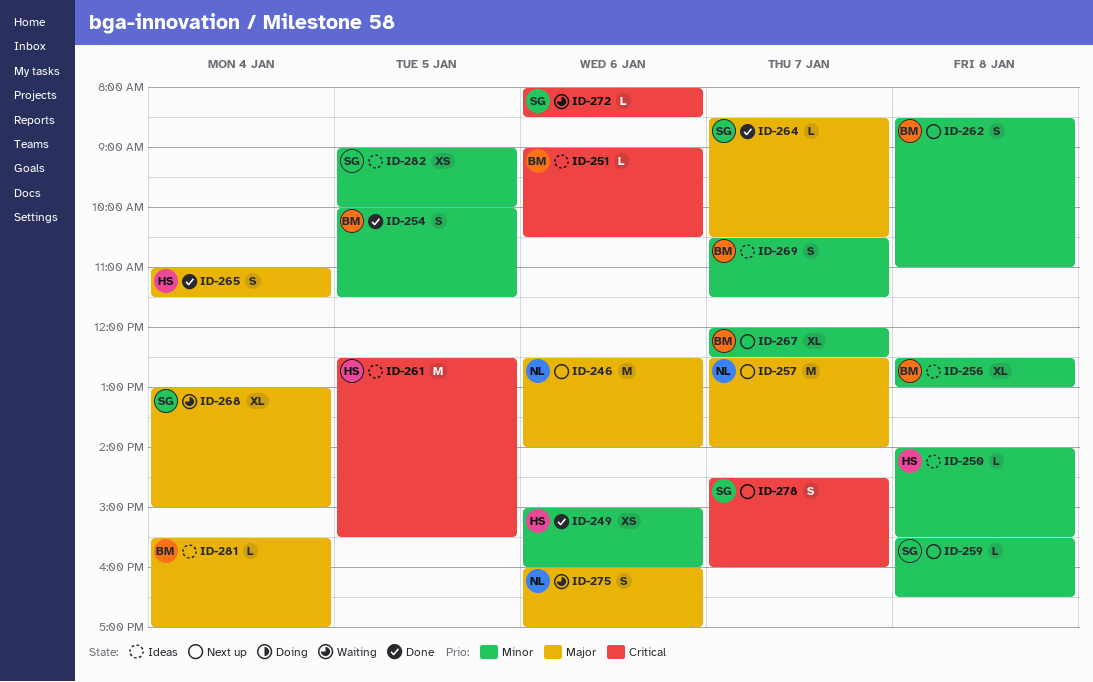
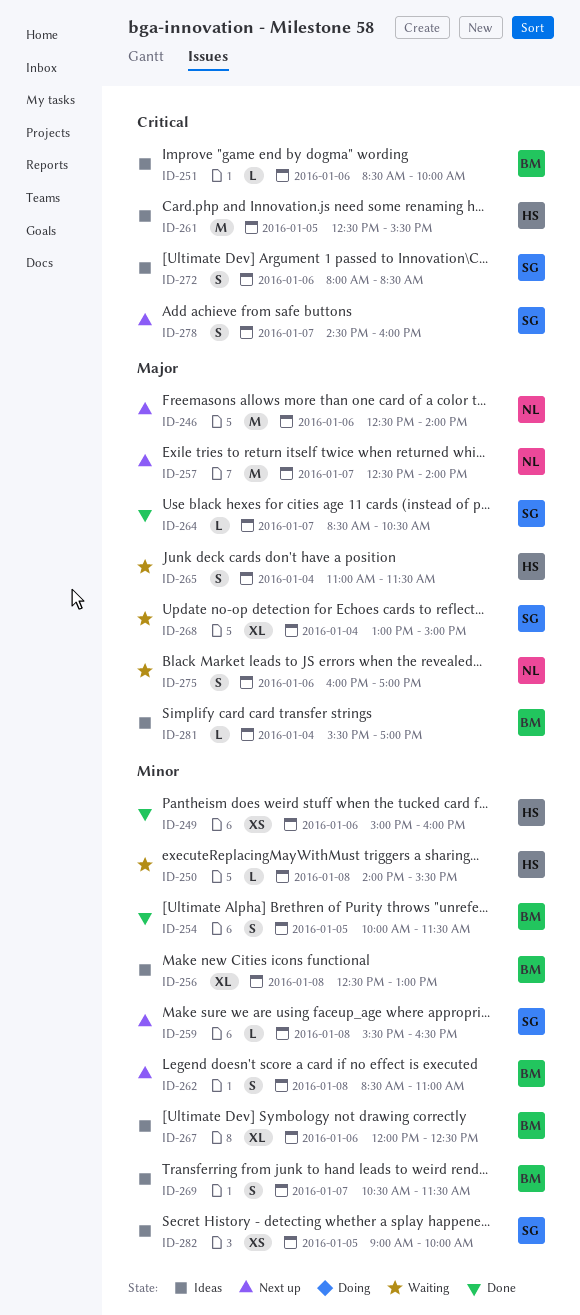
ID-250, status: Ideas -> Waiting
ID-251, begins: 09:00 -> 08:30
ID-251, ends: 10:30 -> 10:00
ID-265, status: Done -> Waiting
ID-267, status: Next up -> Ideas
ID-267, day: Jan 7 -> Jan 6
ID-272, status: Waiting -> Ideas
ID-272, estimate: L -> S

